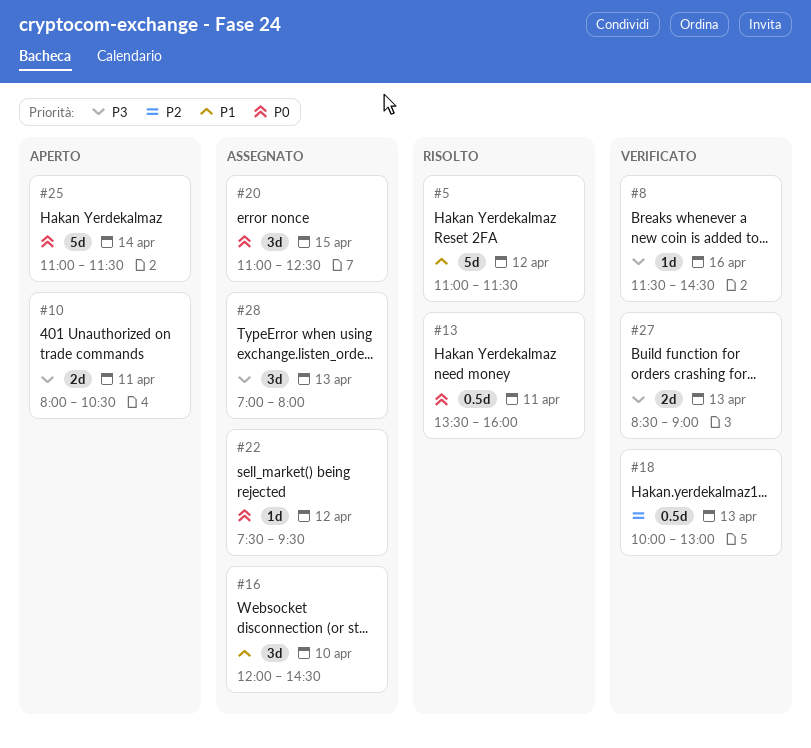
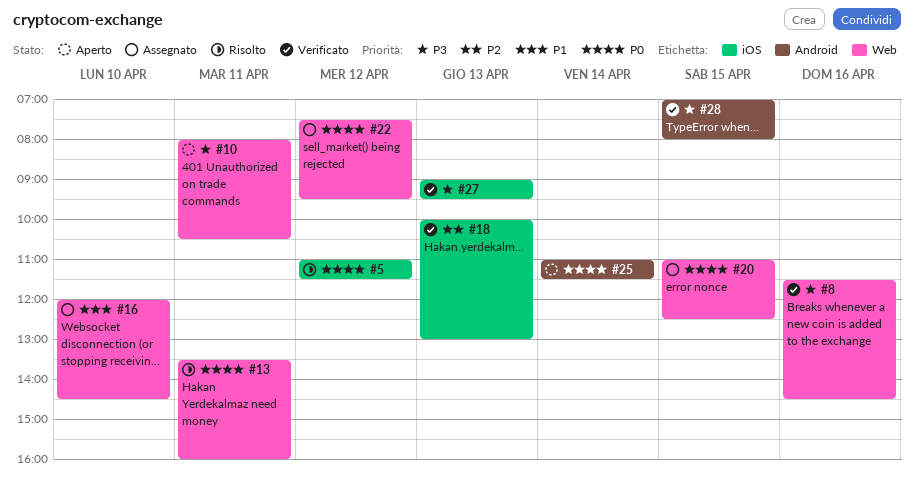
#5, priority: P1 -> P0
#27, begins: 08:30 -> 09:00
#27, ends: 09:00 -> 09:30
#28, status: Assegnato -> Verificato
#28, day: Apr 13 -> Apr 15

